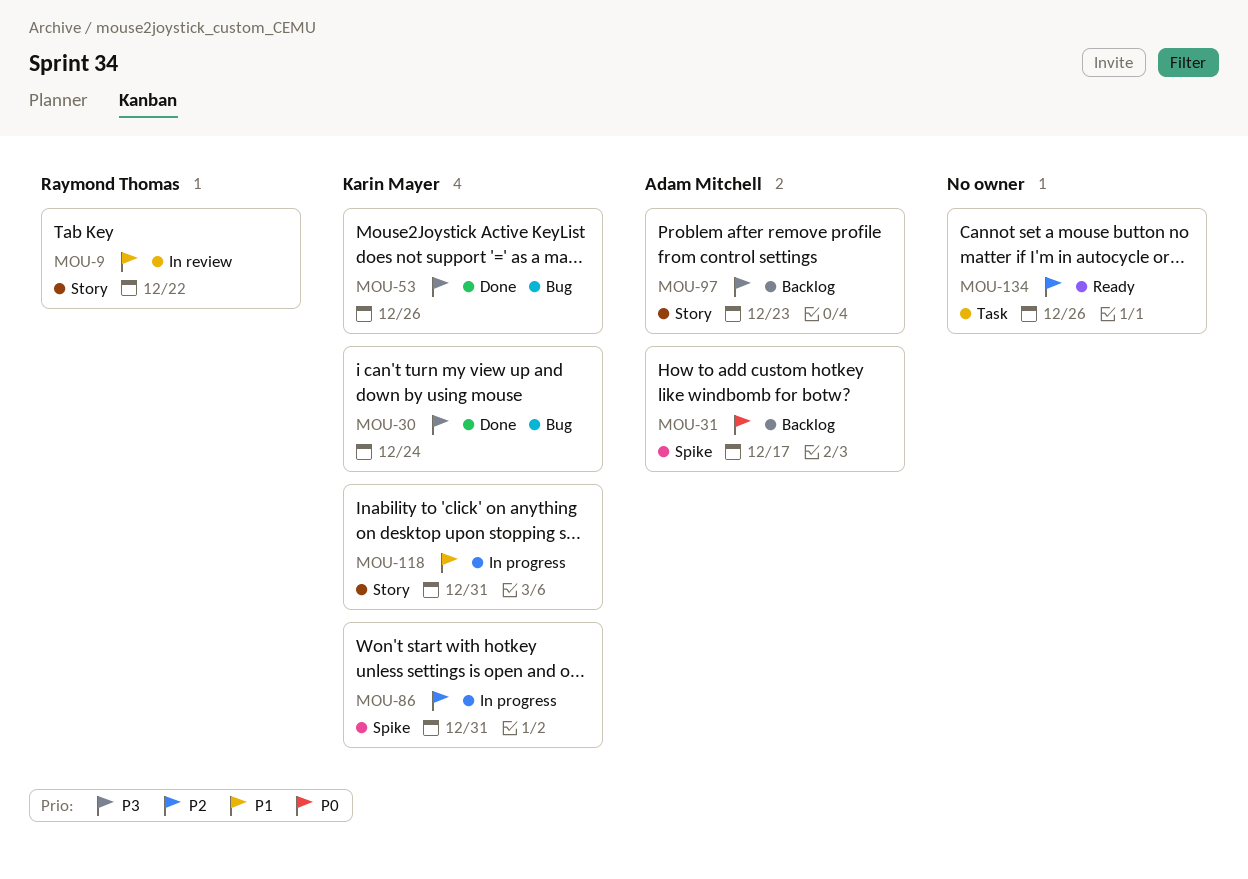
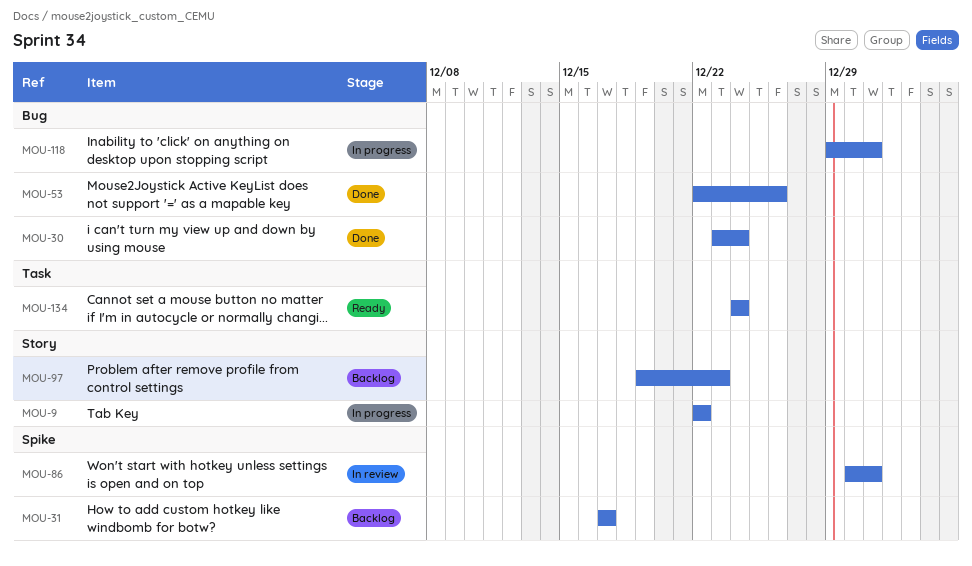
MOU-9, status: In review -> In progress
MOU-86, status: In progress -> In review
MOU-118, label: Story -> Bug
MOU-134, due: Dec 26 -> Dec 24

